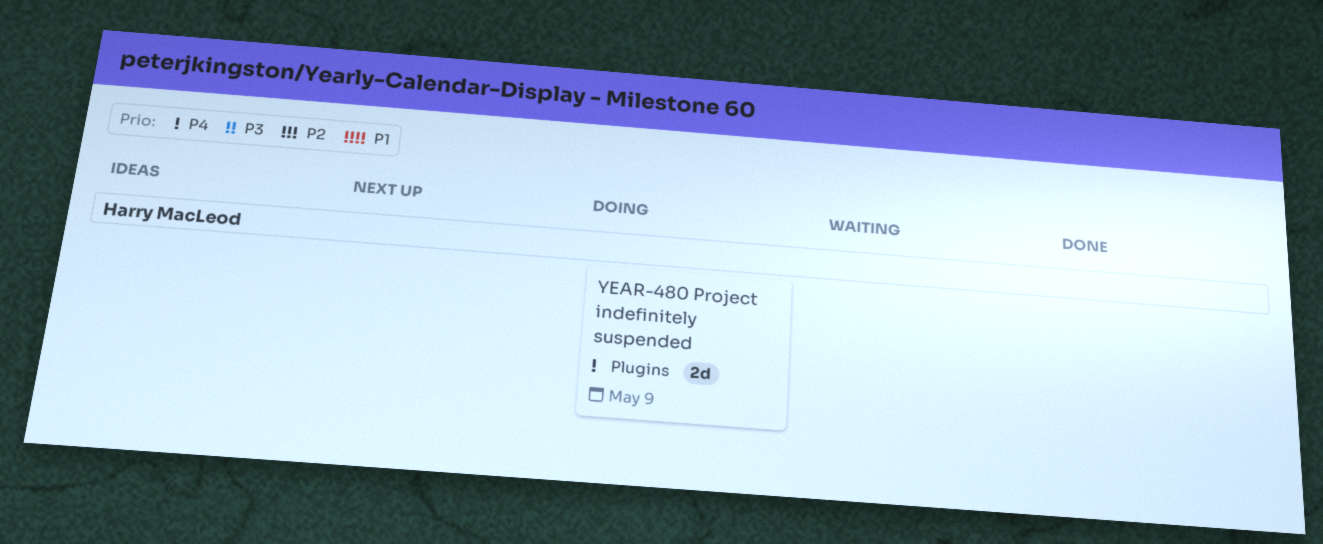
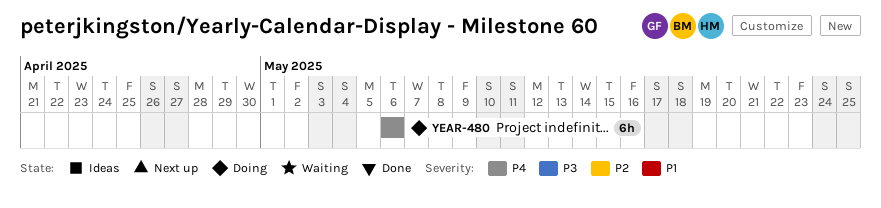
YEAR-480, estimate: 2d -> 6h
YEAR-480, due: May 9 -> May 6

